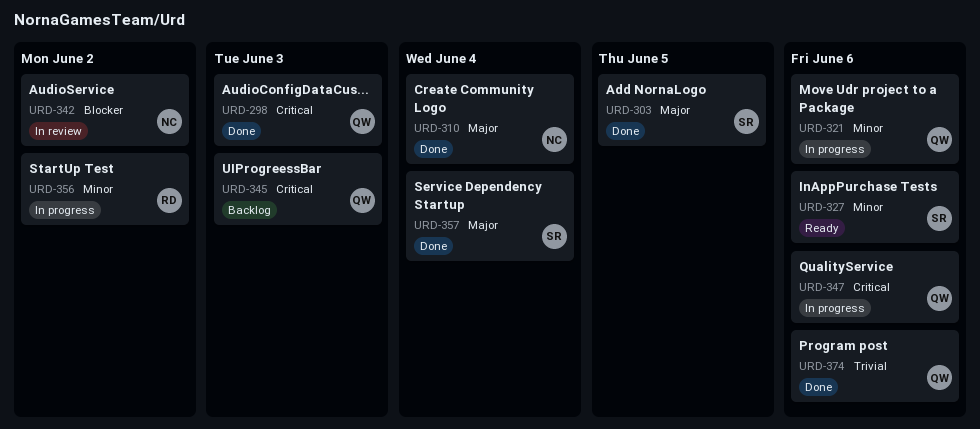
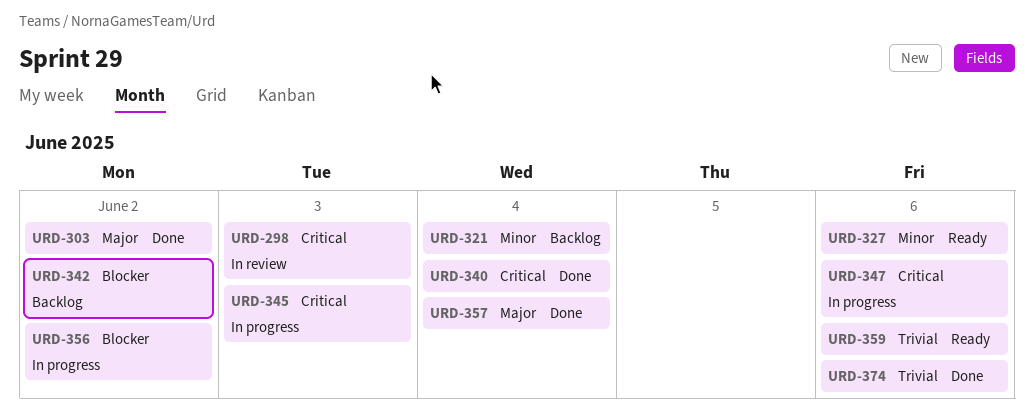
URD-298, status: Done -> In review
URD-303, due: Jun 5 -> Jun 2
URD-310: present -> none
URD-321, status: In progress -> Backlog
URD-321, due: Jun 6 -> Jun 4
URD-340: none -> present
URD-342, status: In review -> Backlog
URD-345, status: Backlog -> In progress
URD-356, priority: Minor -> Blocker
URD-359: none -> present

